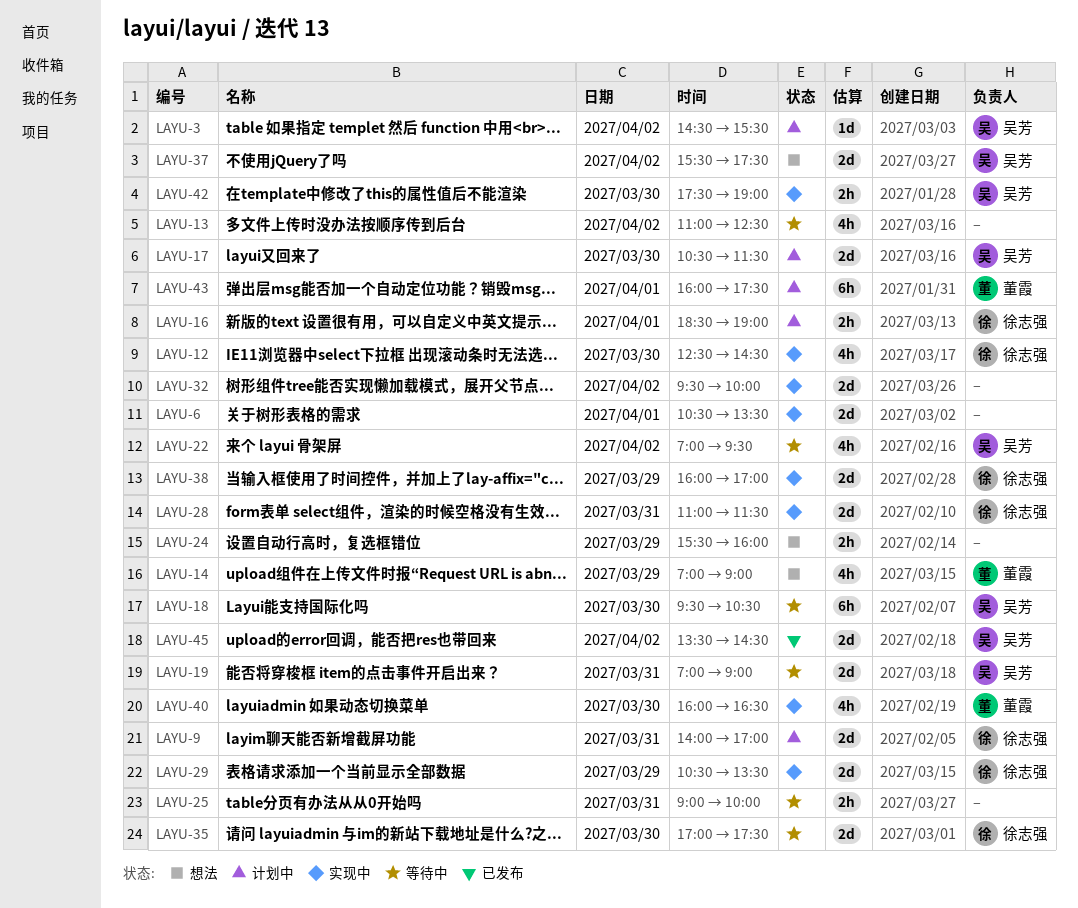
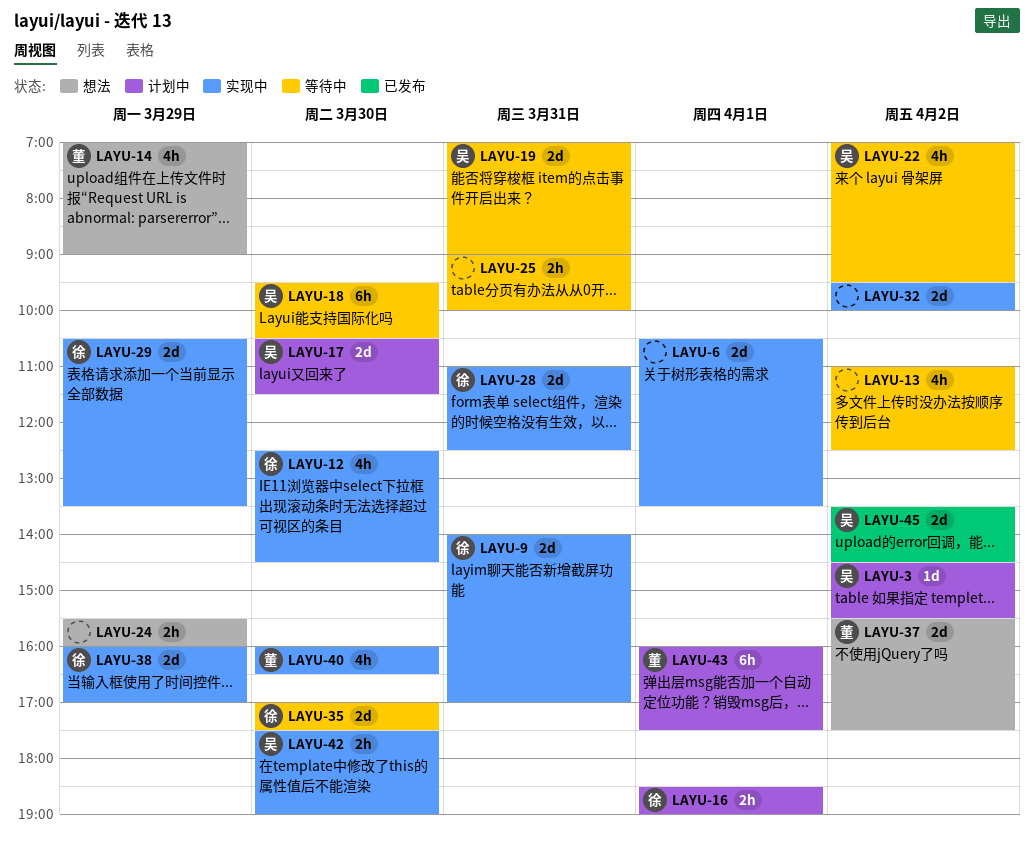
LAYU-9, status: 计划中 -> 实现中
LAYU-28, ends: 11:30 -> 12:30
LAYU-37, owner: 吴芳 -> 董霞

